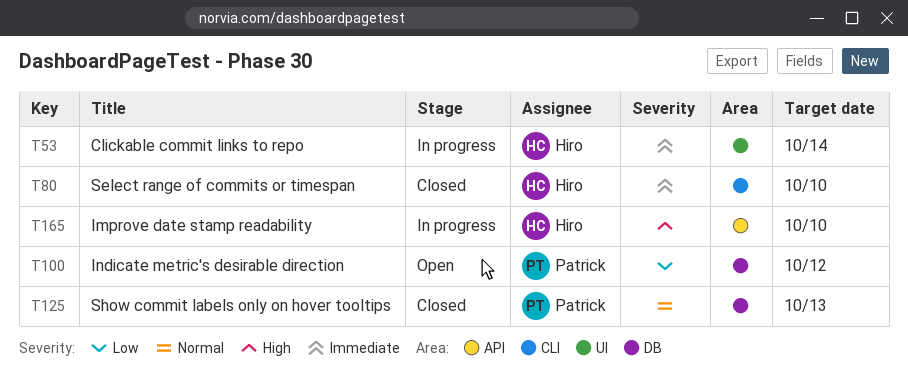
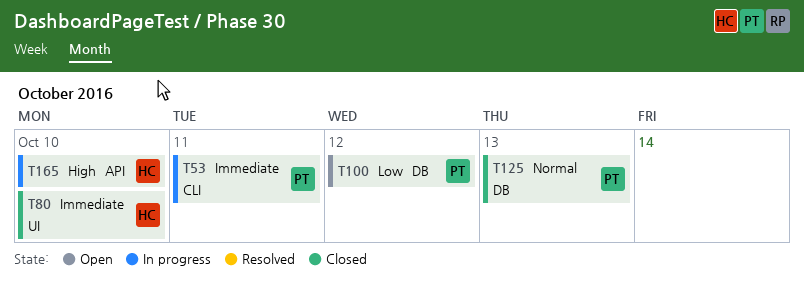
T53, owner: Hiro -> Patrick
T53, label: UI -> CLI
T53, due: Oct 14 -> Oct 11
T80, label: CLI -> UI

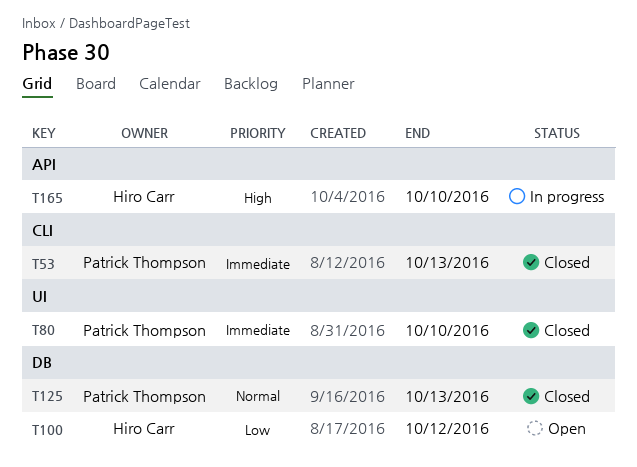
T53, status: In progress -> Closed
T53, due: Oct 11 -> Oct 13
T80, owner: Hiro Carr -> Patrick Thompson
T100, owner: Patrick Thompson -> Hiro Carr

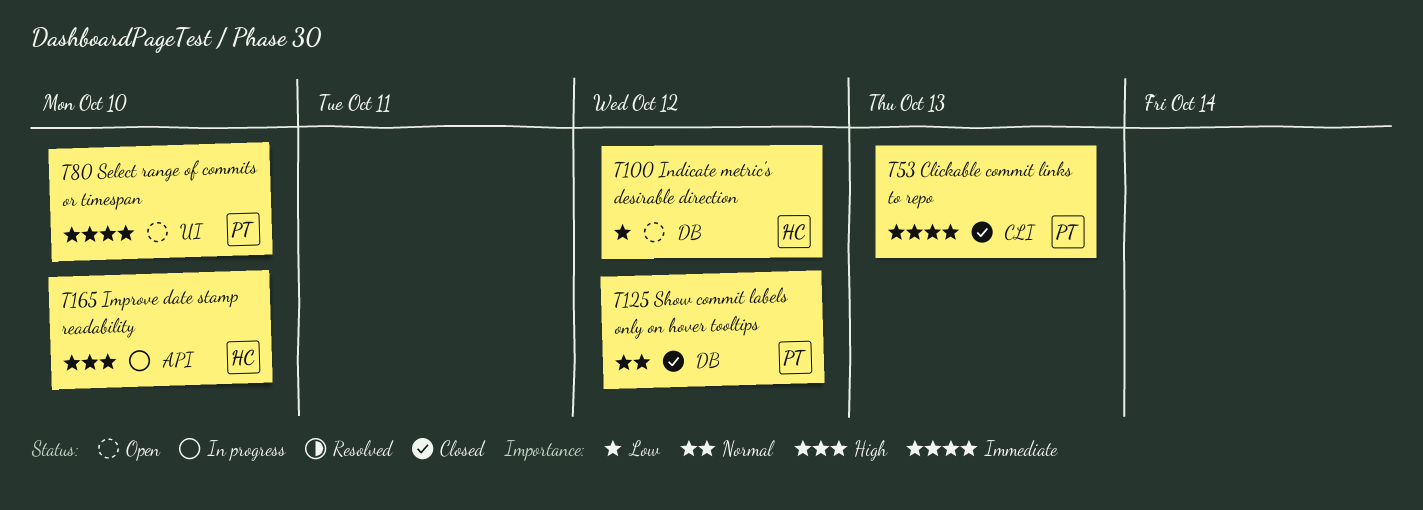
T80, status: Closed -> Open
T125, due: Oct 13 -> Oct 12

